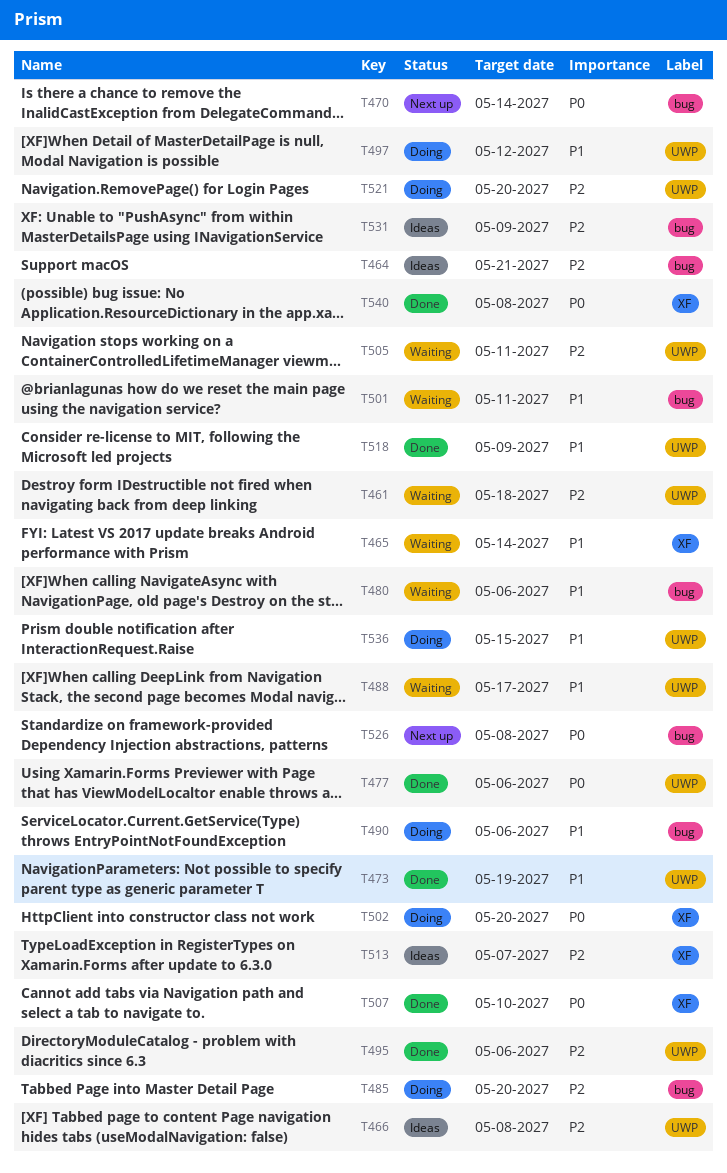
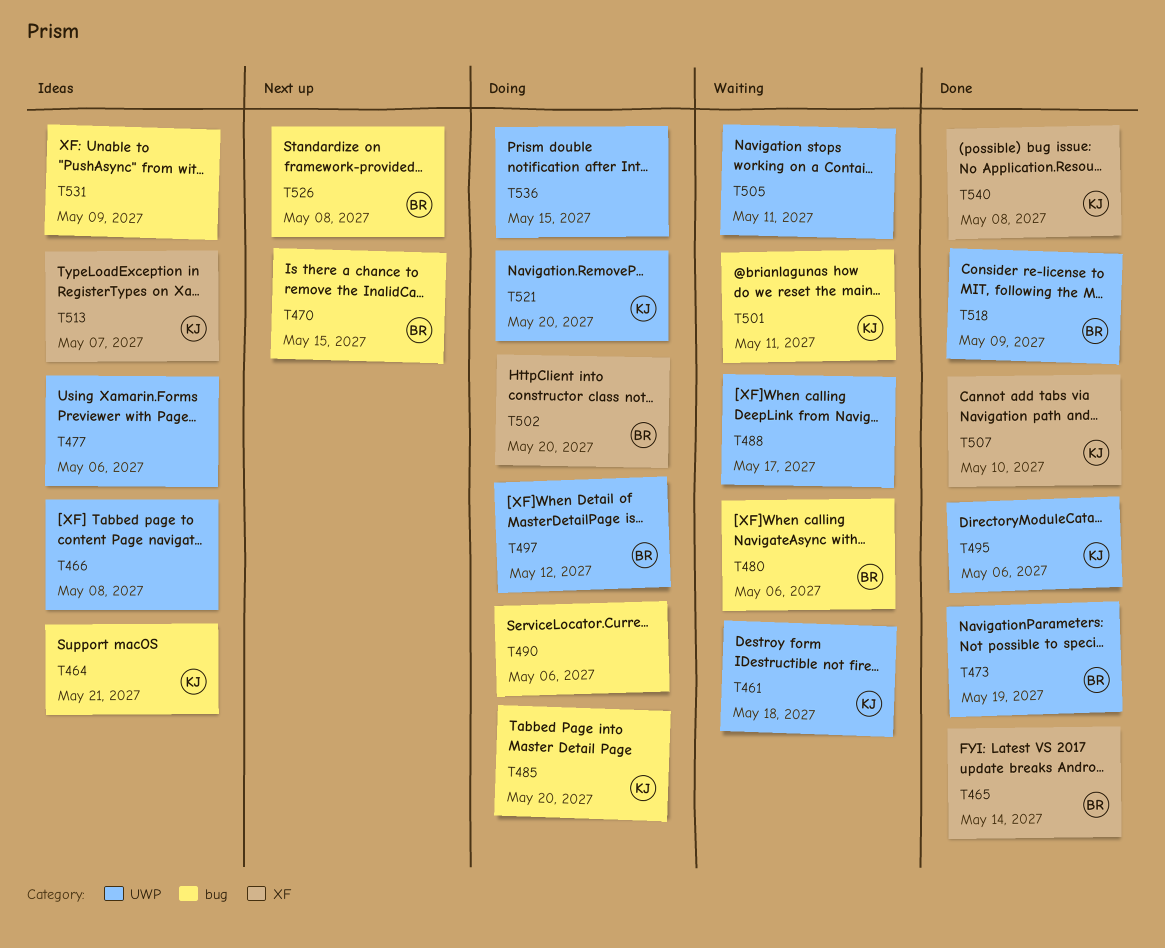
T465, status: Waiting -> Done
T470, due: May 14 -> May 15
T477, status: Done -> Ideas

